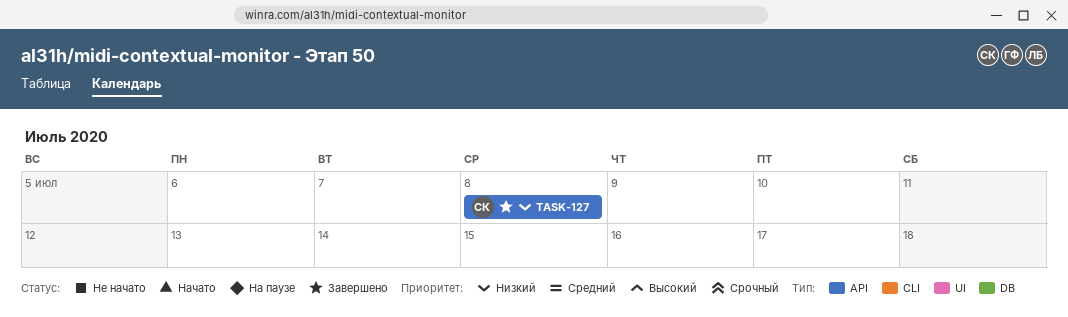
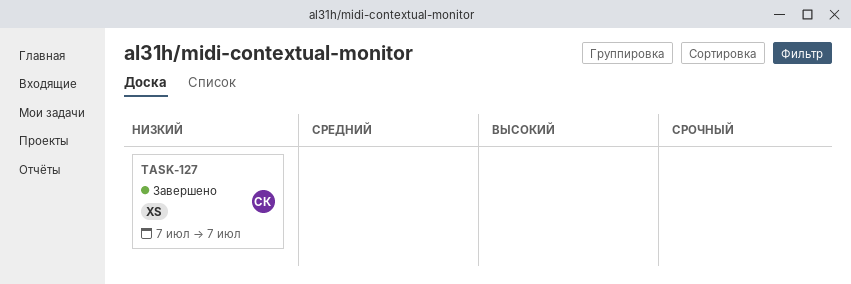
TASK-127, start: Jul 8 -> Jul 7
TASK-127, due: Jul 8 -> Jul 7

